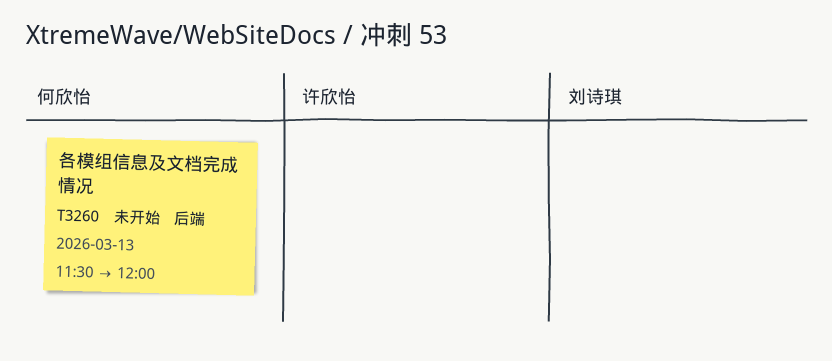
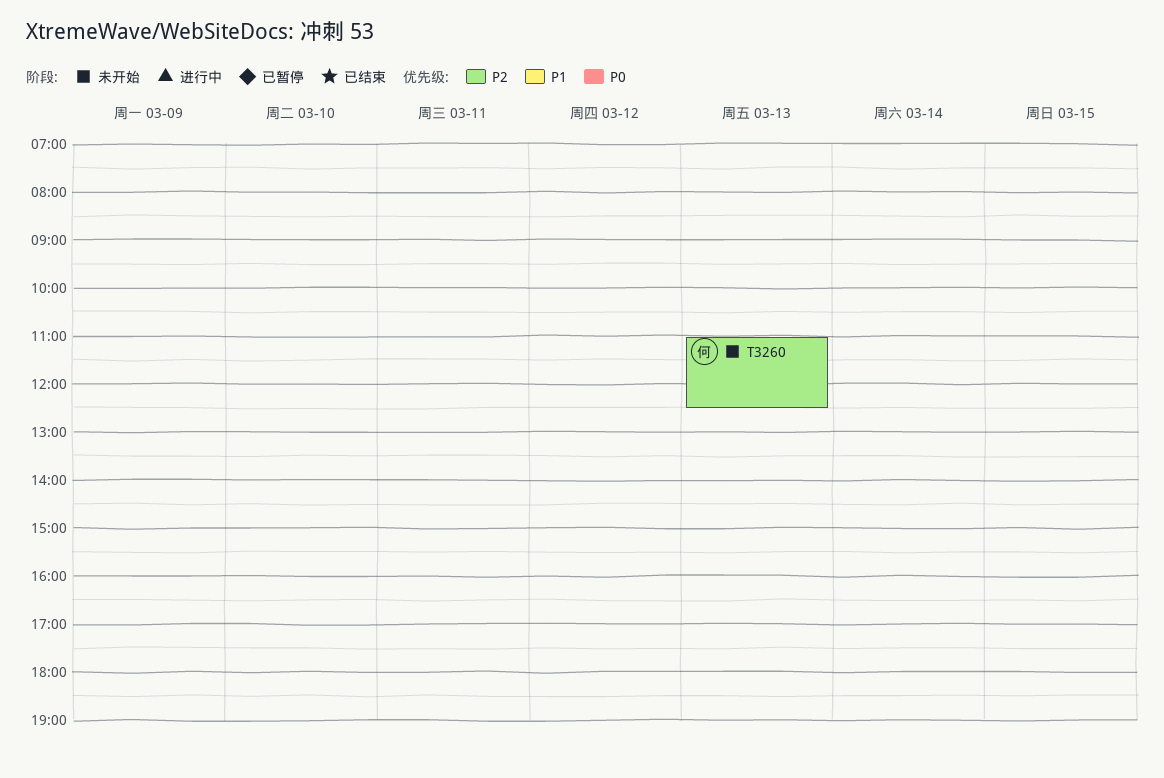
T3260, begins: 11:30 -> 11:00
T3260, ends: 12:00 -> 12:30

